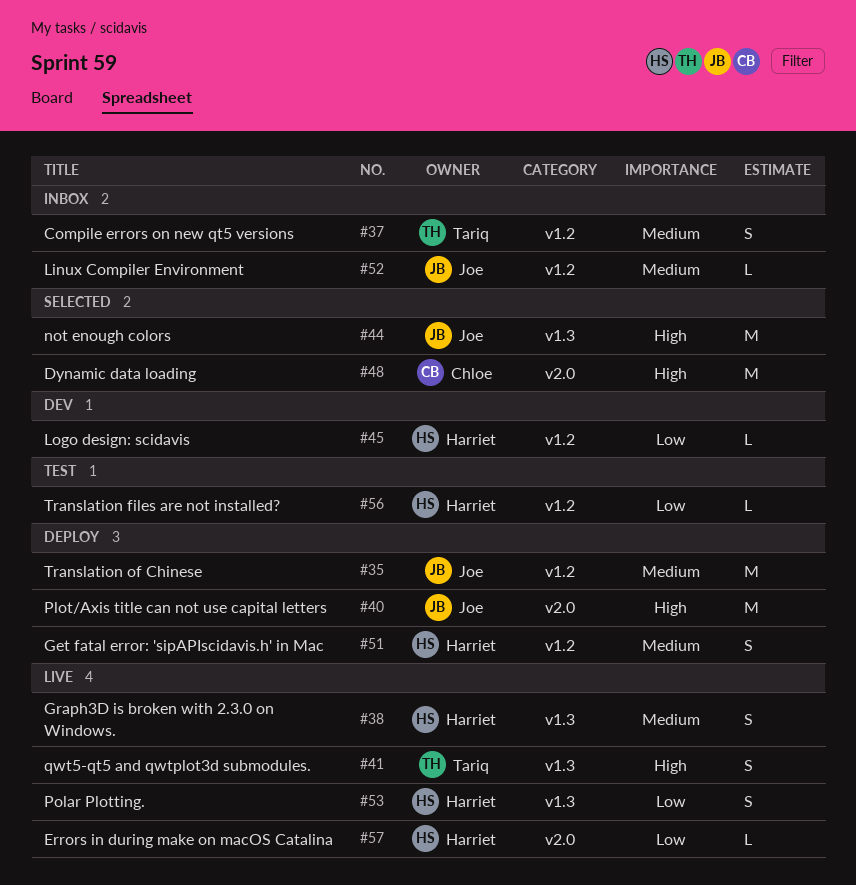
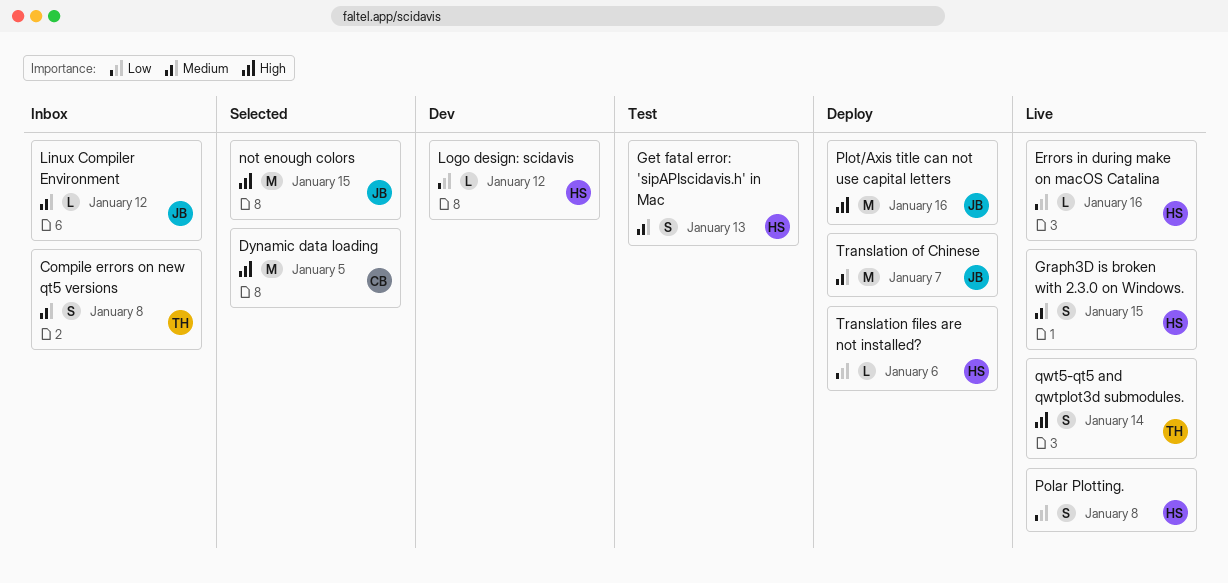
Get fatal error: 'sipAPIscidavis.h' in Mac, status: Deploy -> Test
Translation files are not installed?, status: Test -> Deploy

